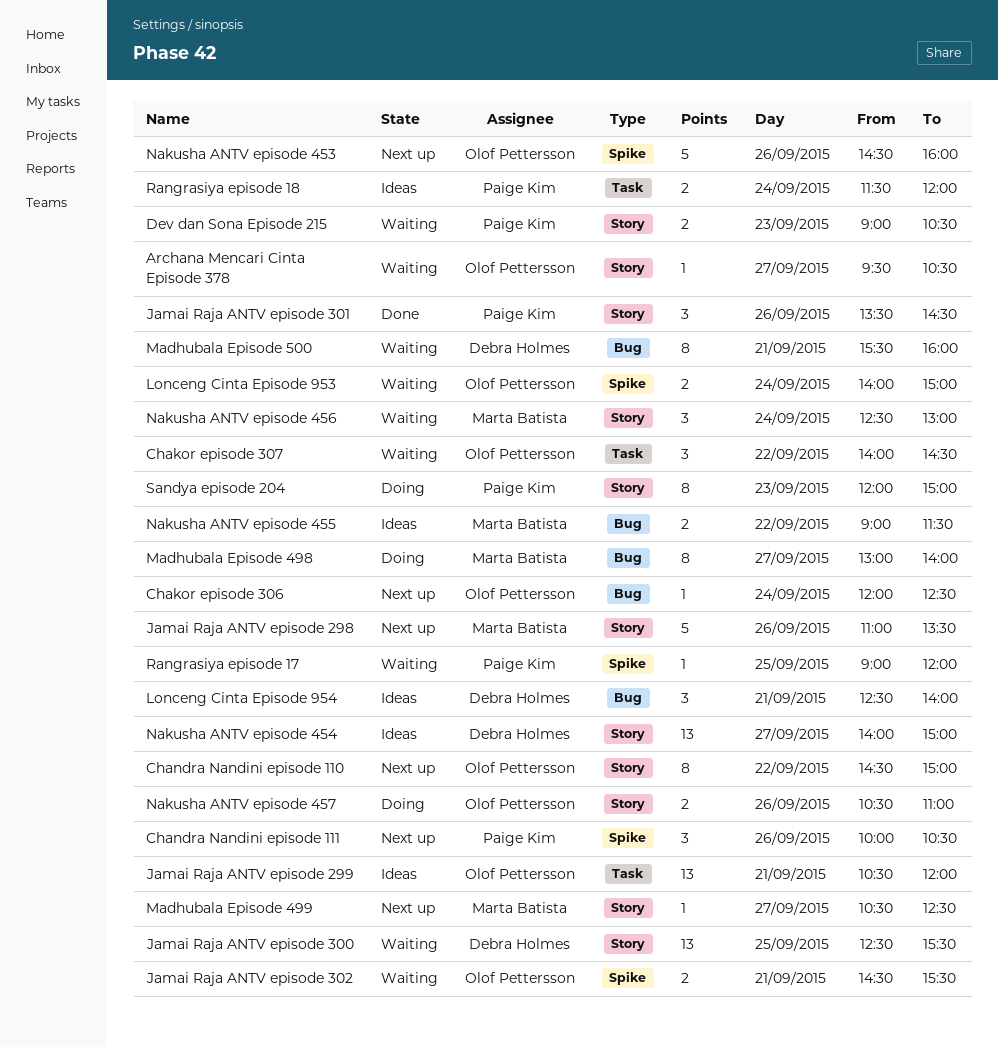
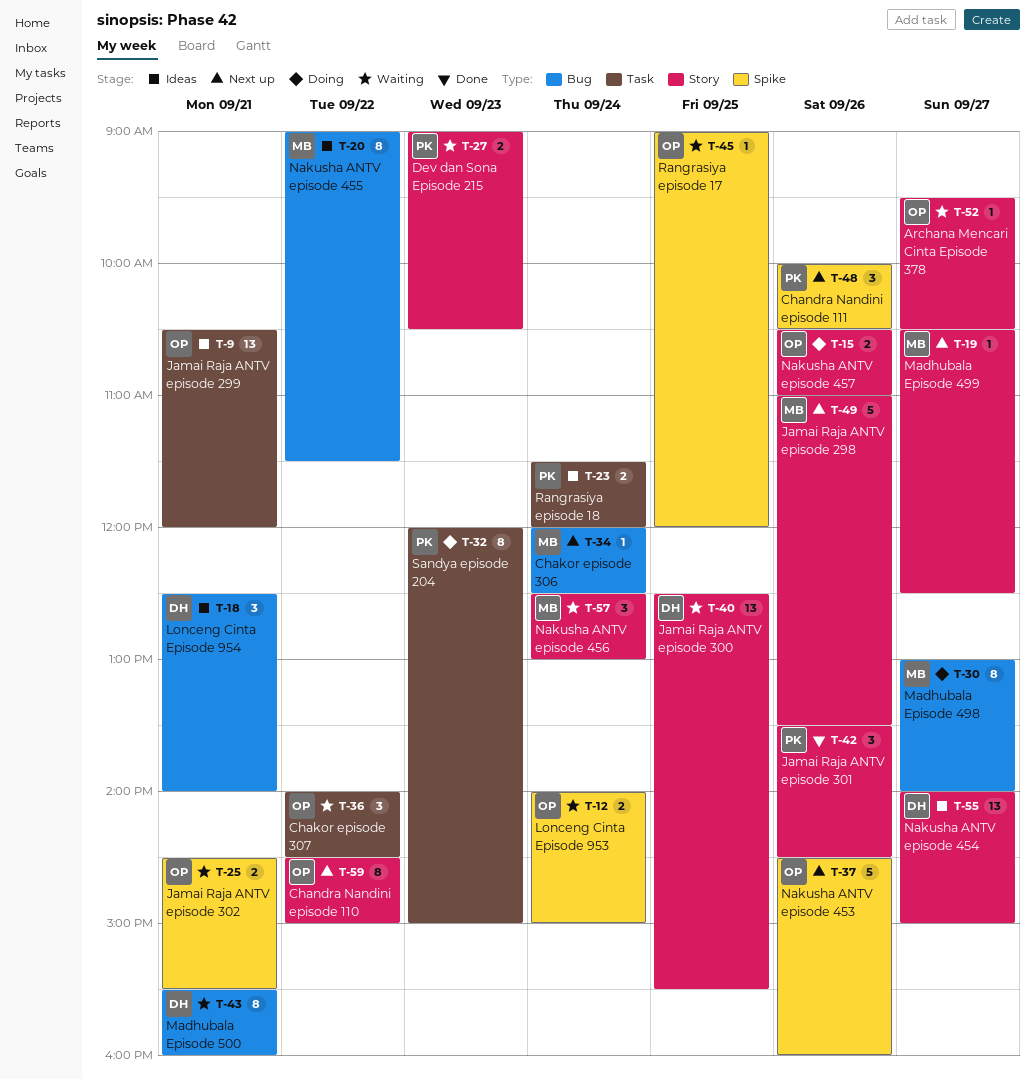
Chakor episode 306, owner: Olof Pettersson -> Marta Batista
Nakusha ANTV episode 455, estimate: 2 -> 8
Rangrasiya episode 17, owner: Paige Kim -> Olof Pettersson
Sandya episode 204, label: Story -> Task

